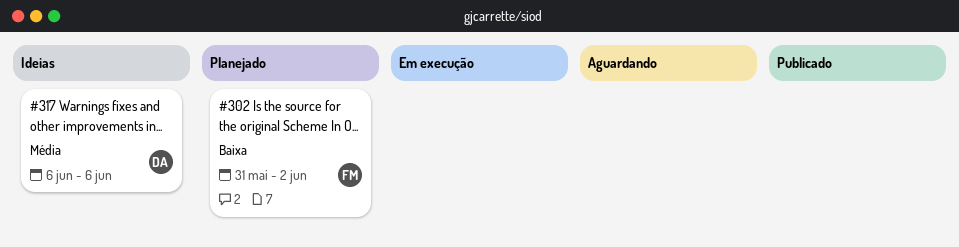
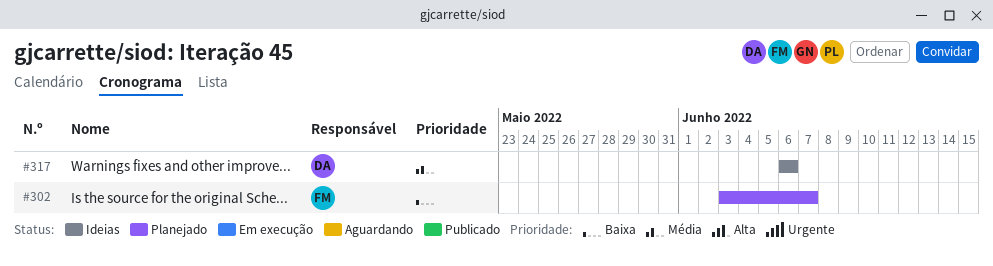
#302, start: May 31 -> Jun 3
#302, due: Jun 2 -> Jun 7

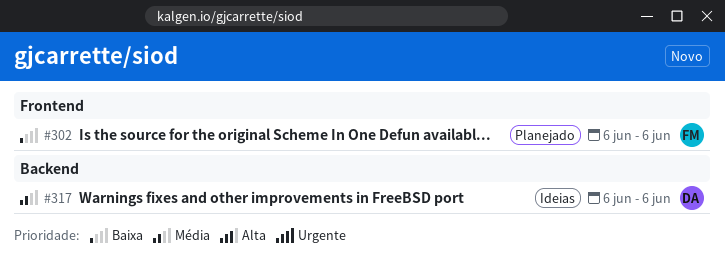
#302, start: Jun 3 -> Jun 6
#302, due: Jun 7 -> Jun 6

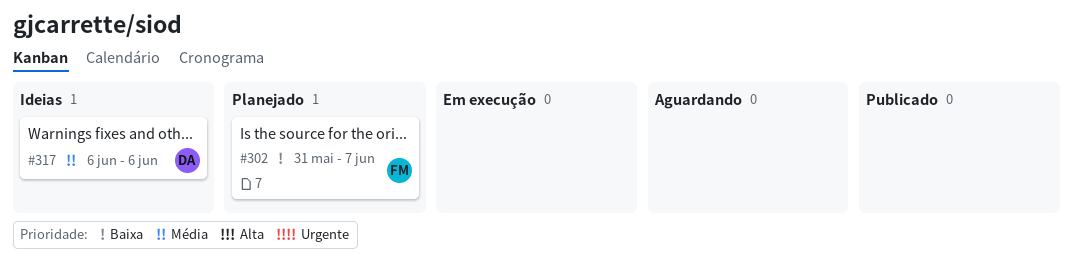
#302, start: Jun 6 -> May 31
#302, due: Jun 6 -> Jun 7

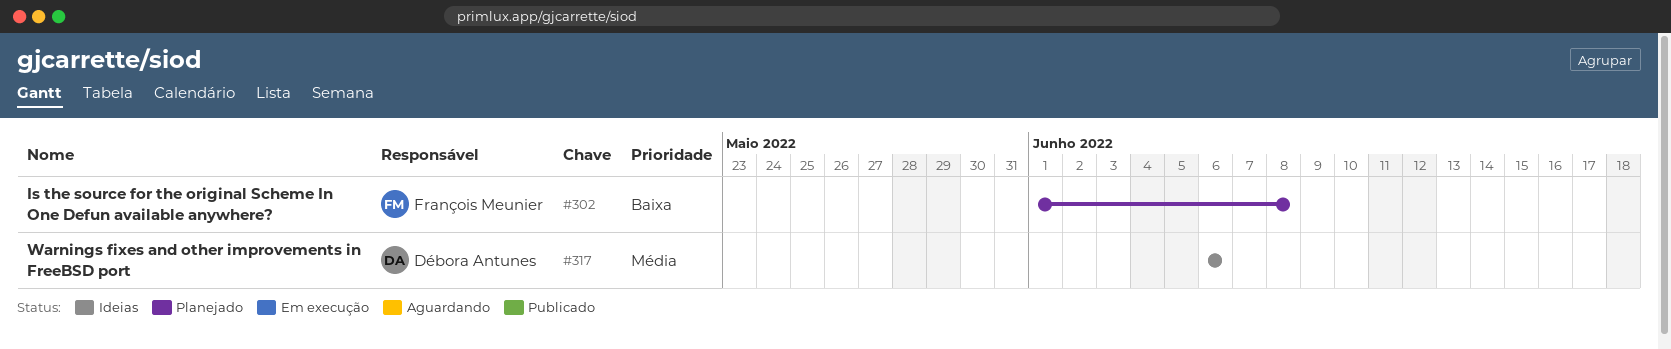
#302, start: May 31 -> Jun 1
#302, due: Jun 7 -> Jun 8

